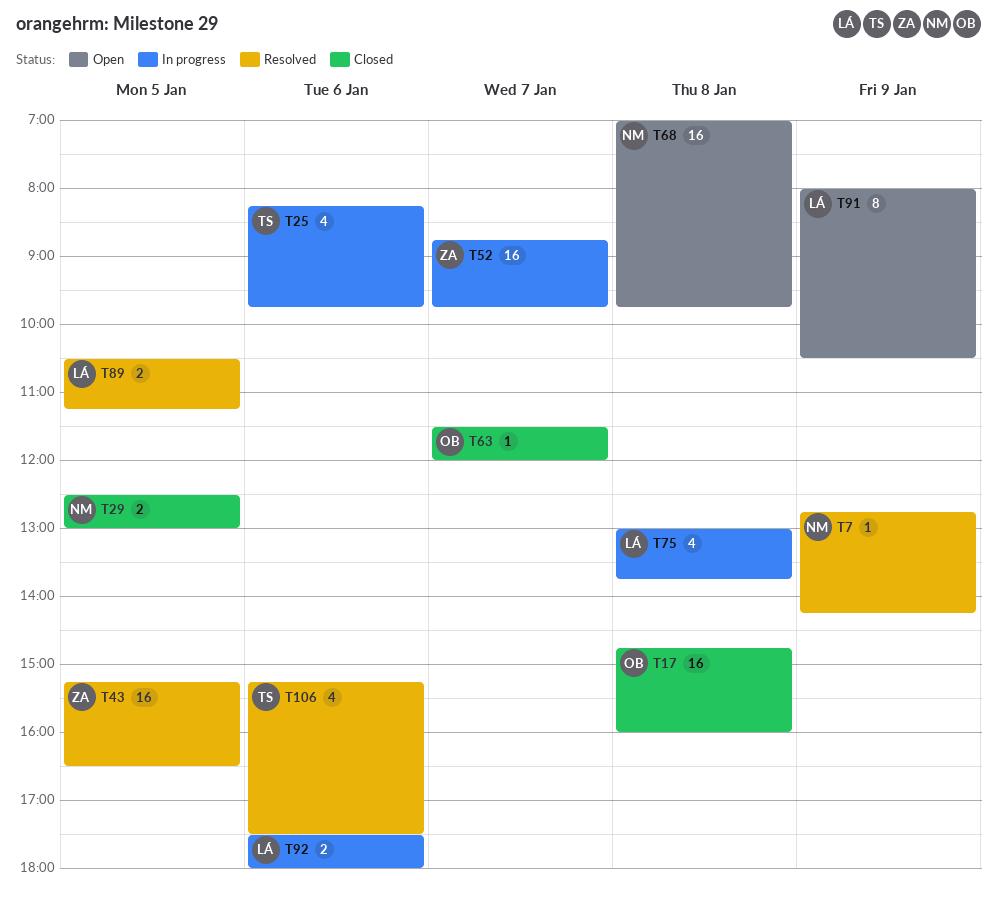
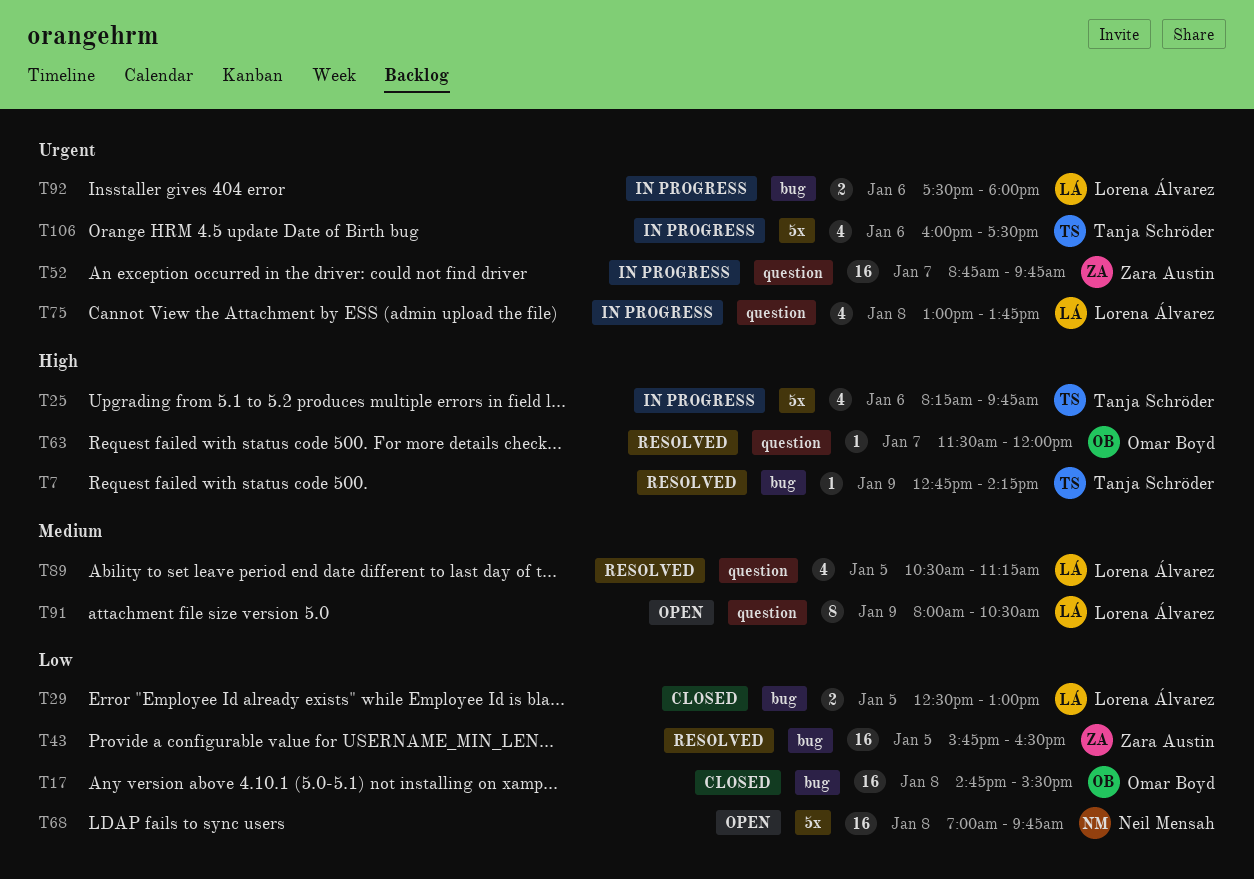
T7, owner: Neil Mensah -> Tanja Schröder
T17, ends: 16:00 -> 15:30
T29, owner: Neil Mensah -> Lorena Álvarez
T43, begins: 15:15 -> 15:45
T63, status: Closed -> Resolved
T89, estimate: 2 -> 4
T106, status: Resolved -> In progress
T106, begins: 15:15 -> 16:00

